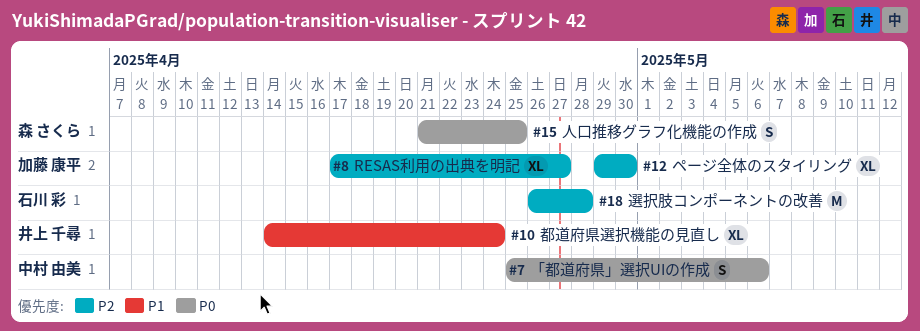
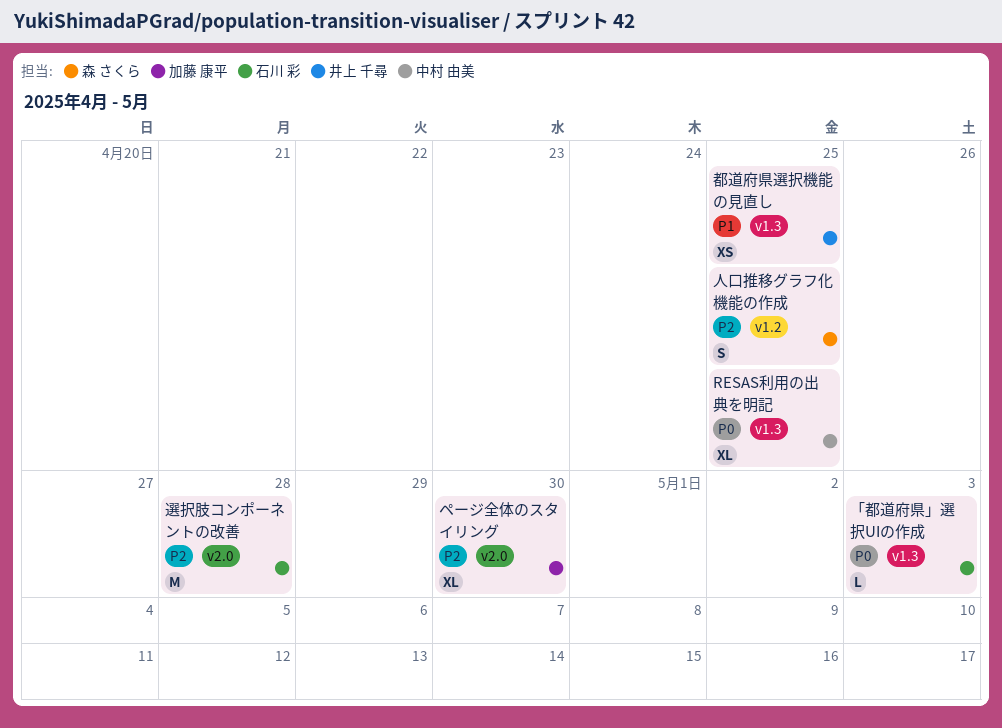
RESAS利用の出典を明記, owner: 加藤 康平 -> 中村 由美
RESAS利用の出典を明記, priority: P2 -> P0
RESAS利用の出典を明記, due: Apr 27 -> Apr 25
「都道府県」選択UIの作成, owner: 中村 由美 -> 石川 彩
「都道府県」選択UIの作成, estimate: S -> L
「都道府県」選択UIの作成, due: May 6 -> May 3
人口推移グラフ化機能の作成, priority: P0 -> P2
都道府県選択機能の見直し, estimate: XL -> XS
都道府県選択機能の見直し, due: Apr 24 -> Apr 25

